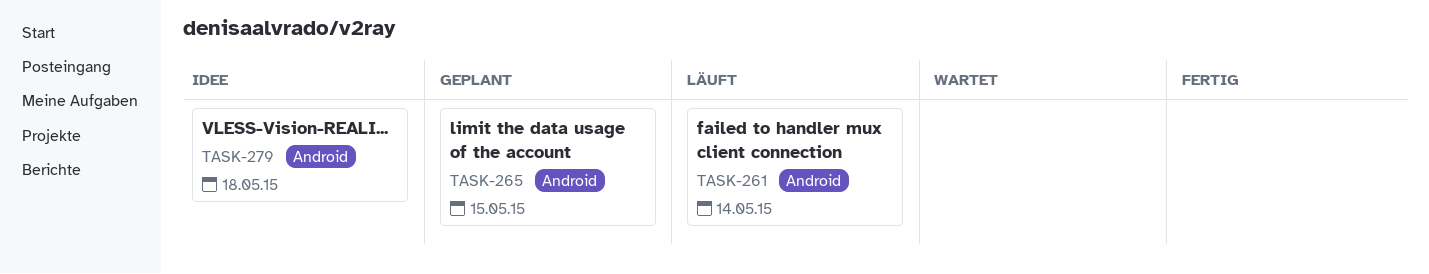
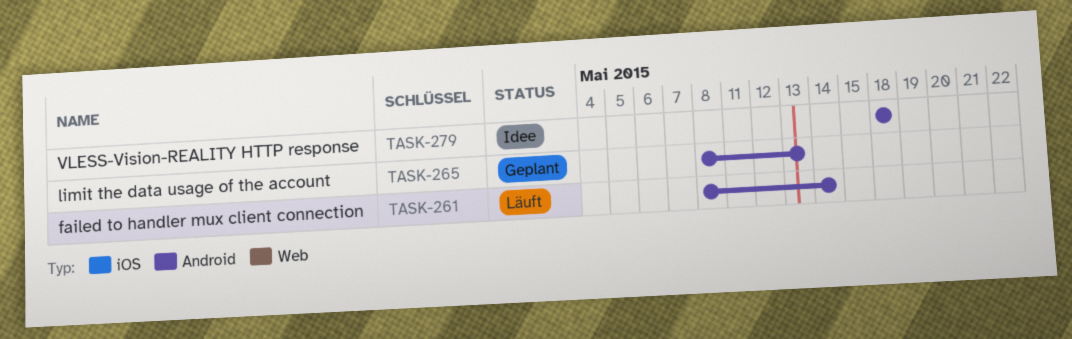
TASK-265, due: May 15 -> May 13

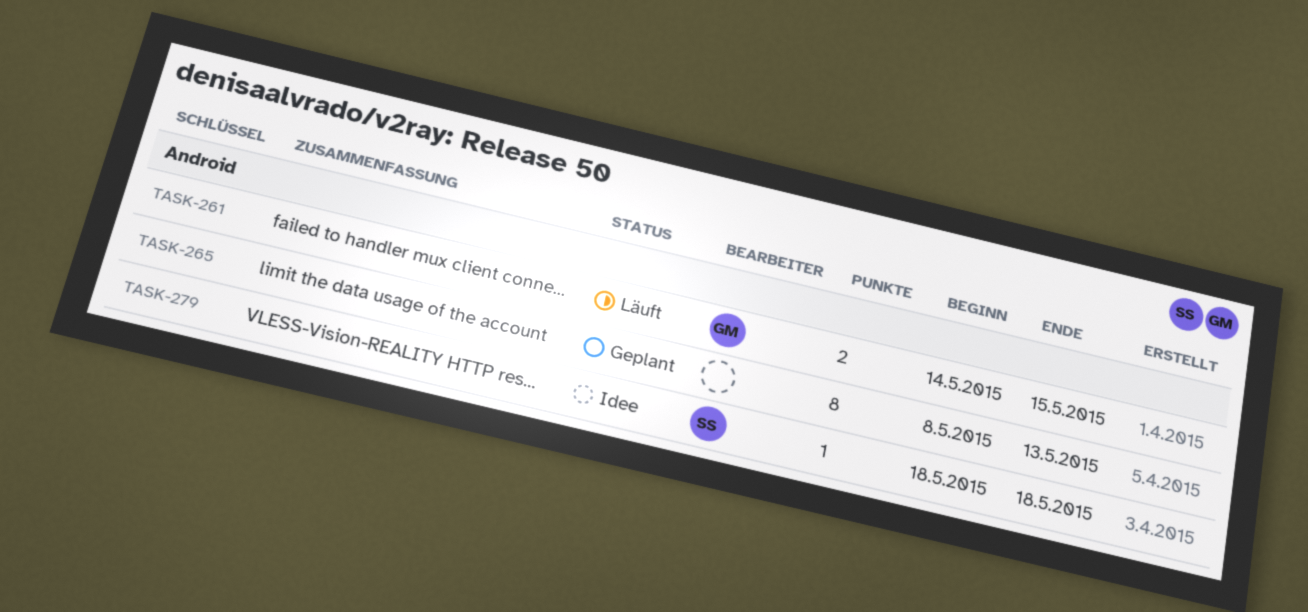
TASK-261, start: May 8 -> May 14
TASK-261, due: May 14 -> May 15

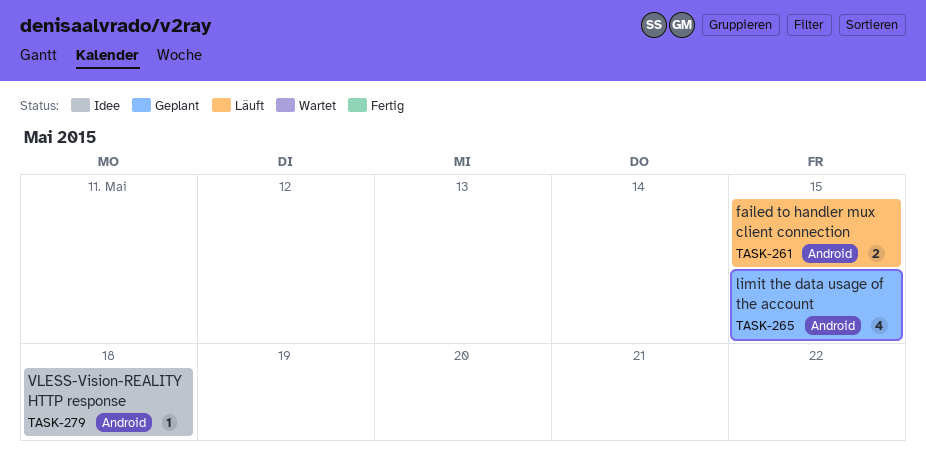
TASK-265, estimate: 8 -> 4
TASK-265, due: May 13 -> May 15

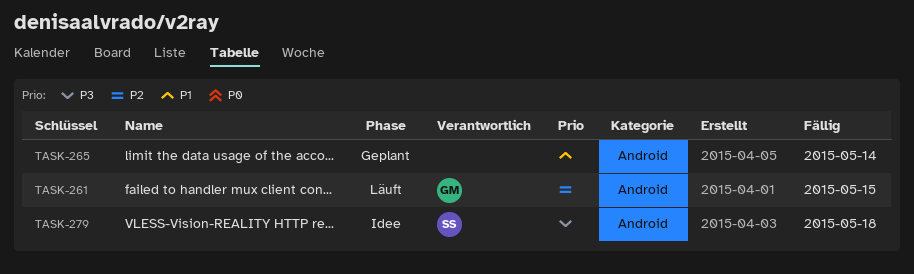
TASK-265, due: May 15 -> May 14

